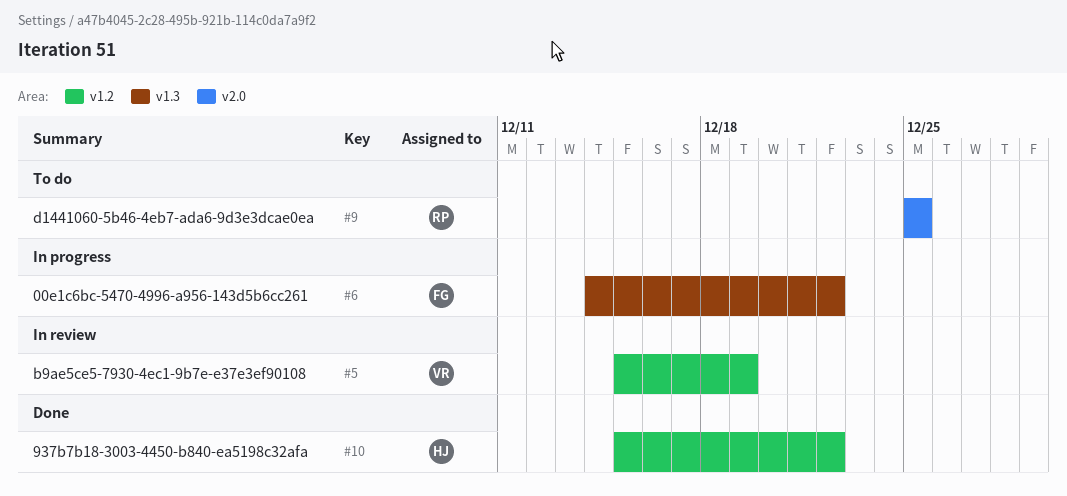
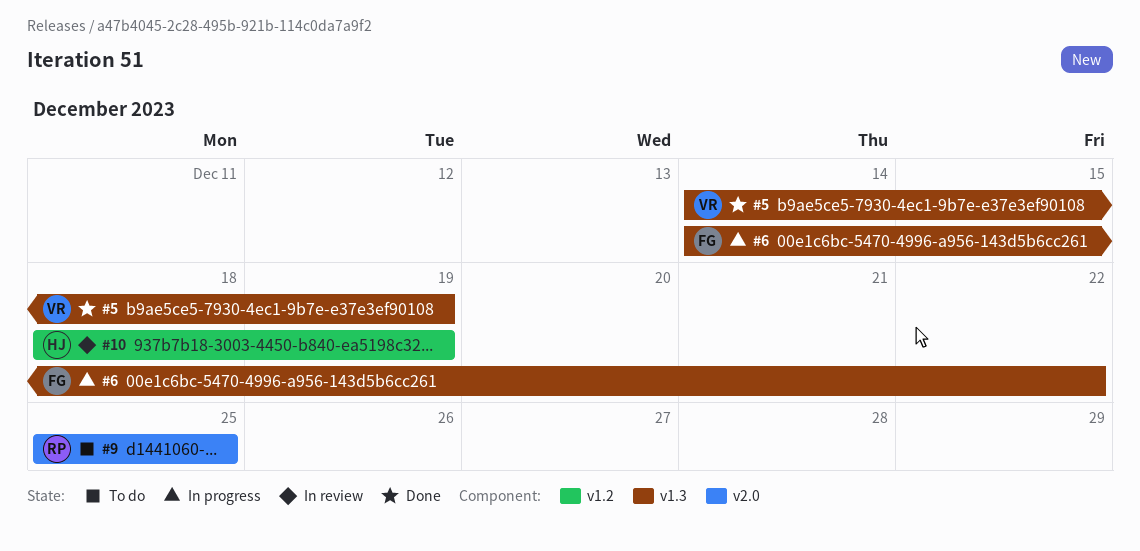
#5, status: In review -> Done
#5, label: v1.2 -> v1.3
#5, start: Dec 15 -> Dec 14
#10, status: Done -> In review
#10, start: Dec 15 -> Dec 18
#10, due: Dec 22 -> Dec 19

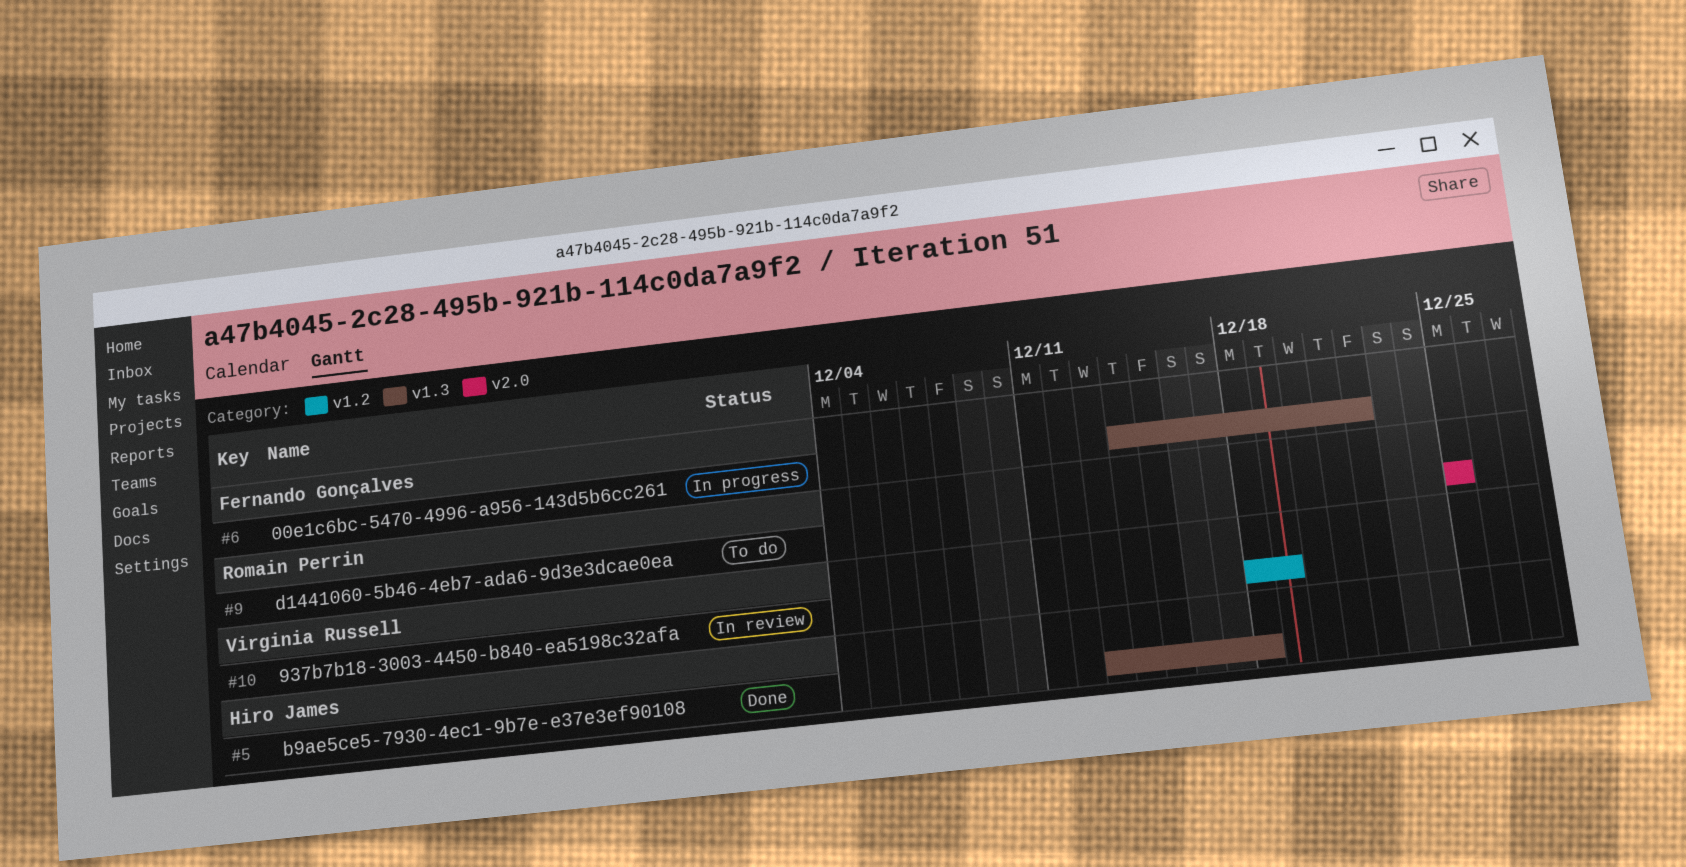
#5, owner: Virginia Russell -> Hiro James
#5, start: Dec 14 -> Dec 13
#5, due: Dec 19 -> Dec 18
#10, owner: Hiro James -> Virginia Russell

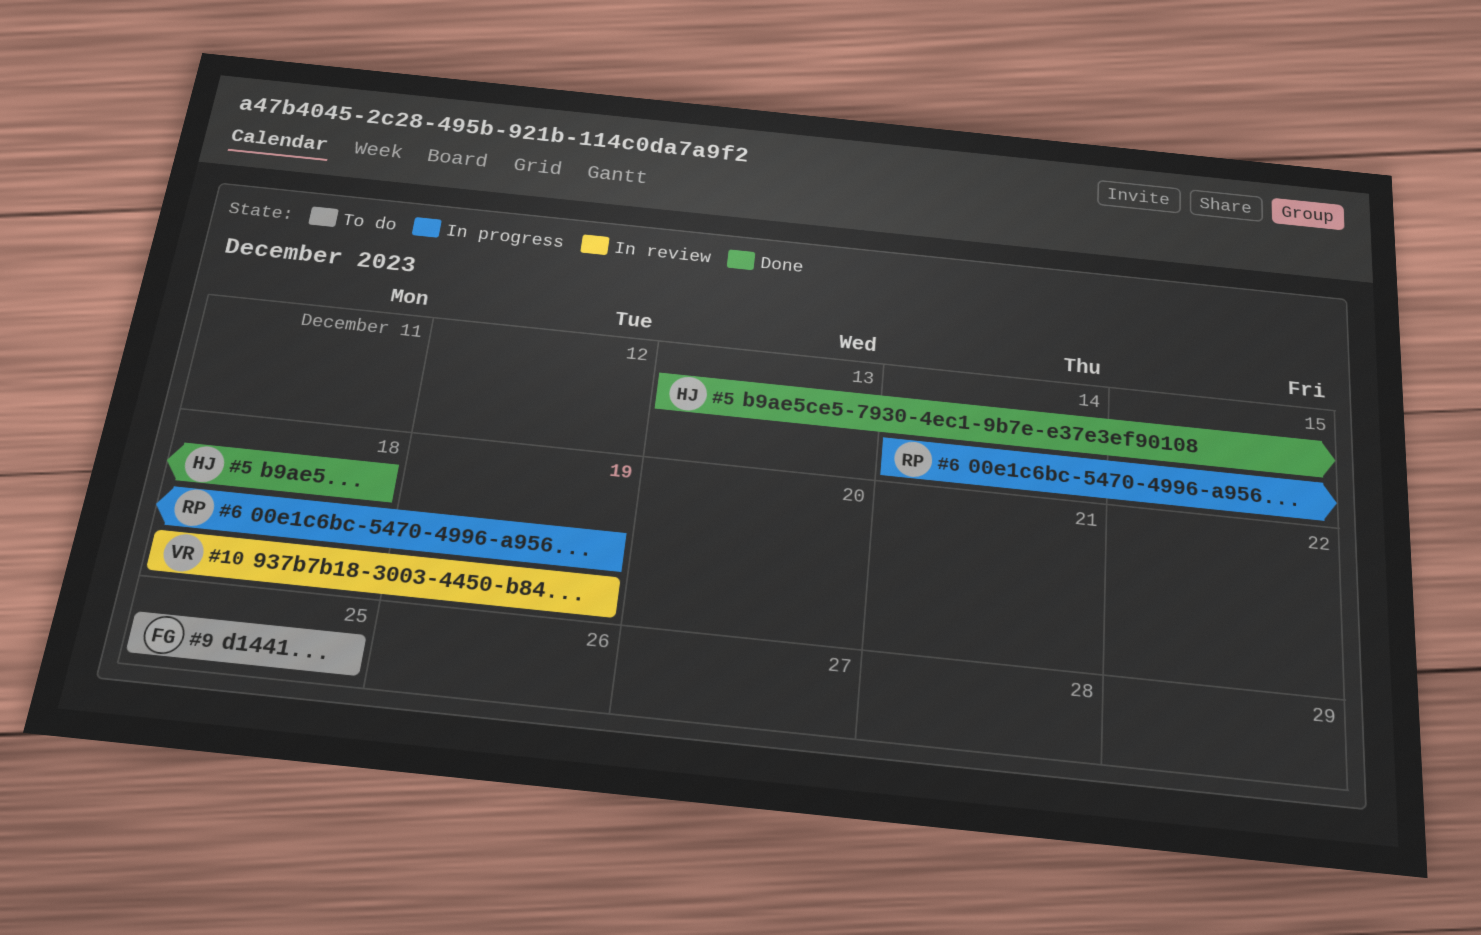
#6, owner: Fernando Gonçalves -> Romain Perrin
#6, due: Dec 22 -> Dec 19
#9, owner: Romain Perrin -> Fernando Gonçalves

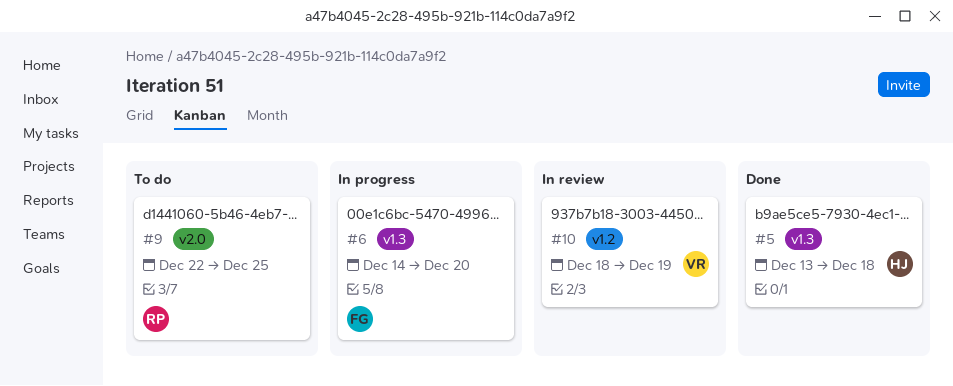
#6, owner: RP -> FG
#6, due: Dec 19 -> Dec 20
#9, owner: FG -> RP
#9, start: Dec 25 -> Dec 22

